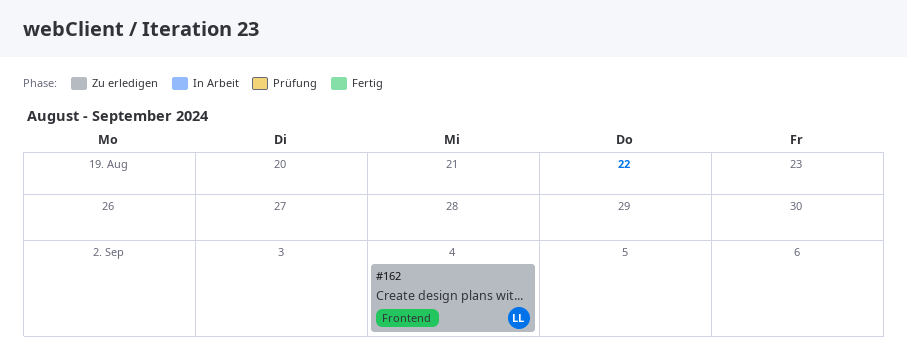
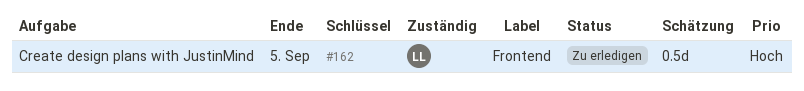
#162, due: Sep 4 -> Sep 5

